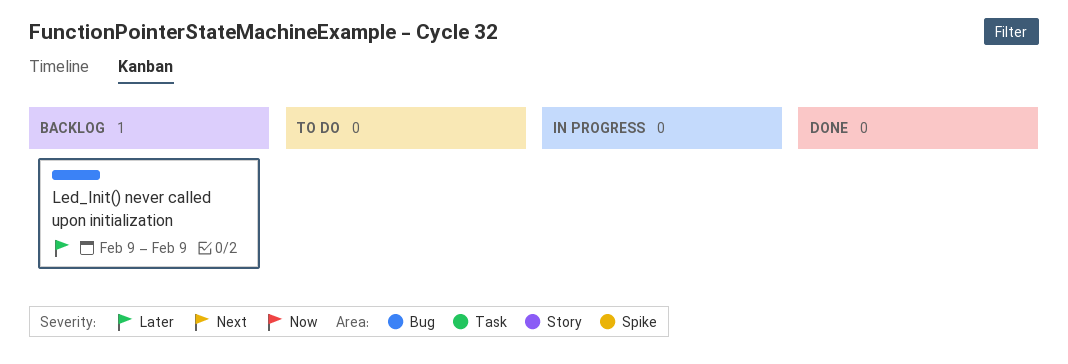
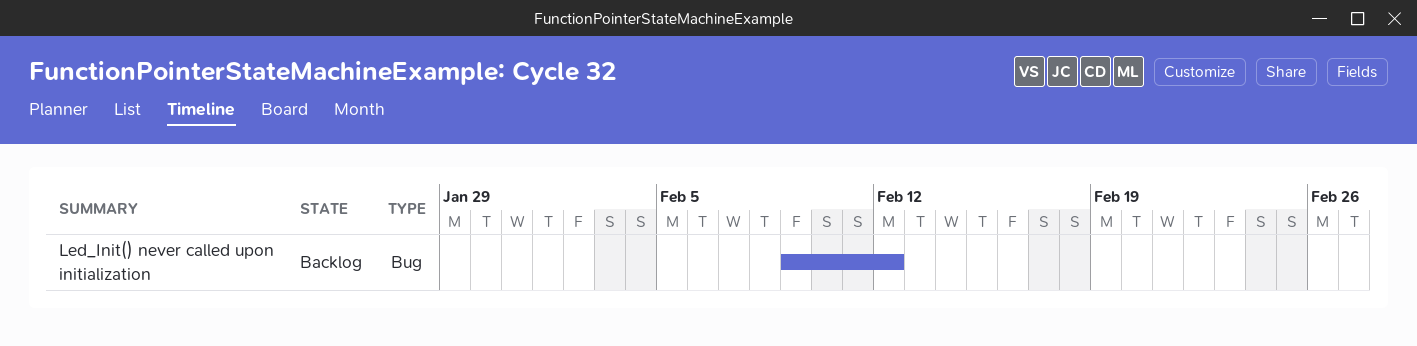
Led_Init() never called upon initialization, due: Feb 9 -> Feb 12

